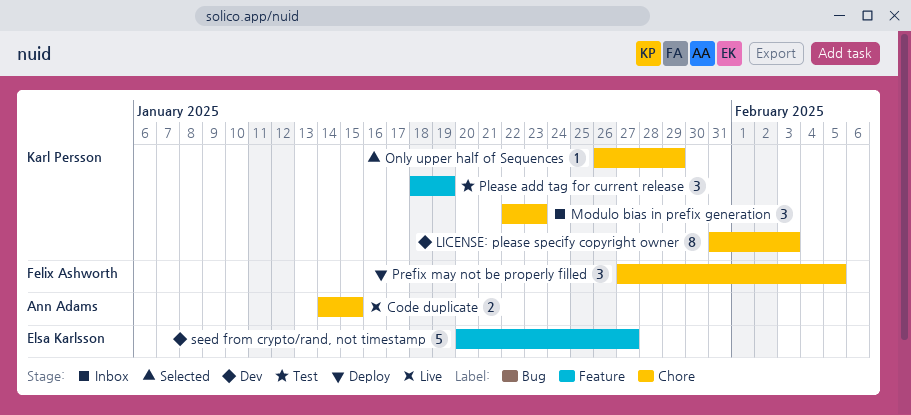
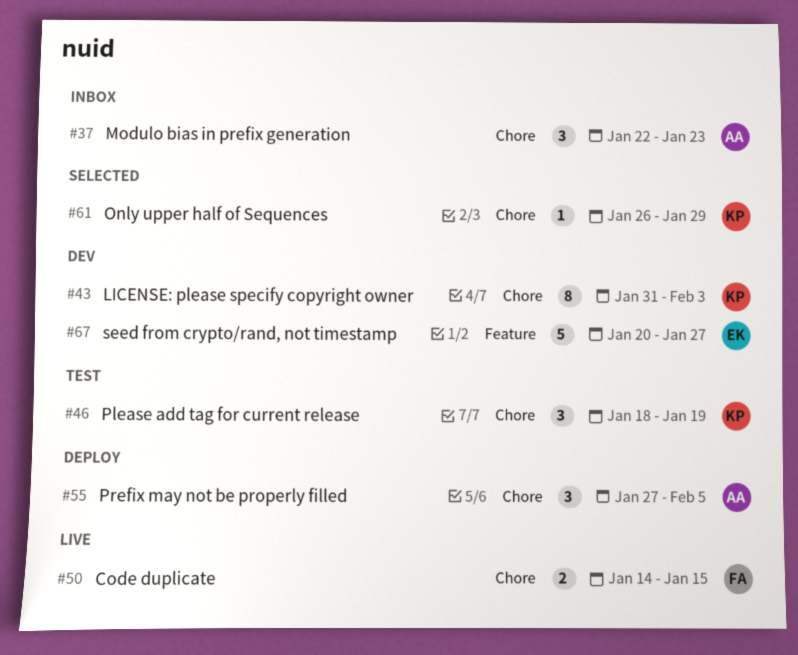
Code duplicate, owner: Ann Adams -> Felix Ashworth
Modulo bias in prefix generation, owner: Karl Persson -> Ann Adams
Please add tag for current release, label: Feature -> Chore
Prefix may not be properly filled, owner: Felix Ashworth -> Ann Adams

